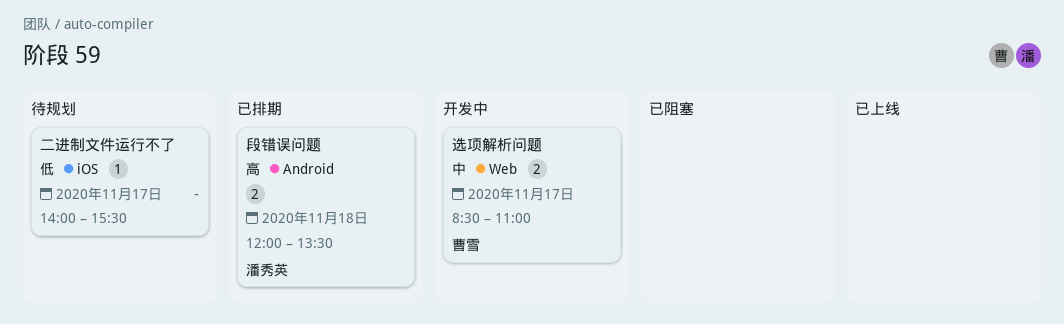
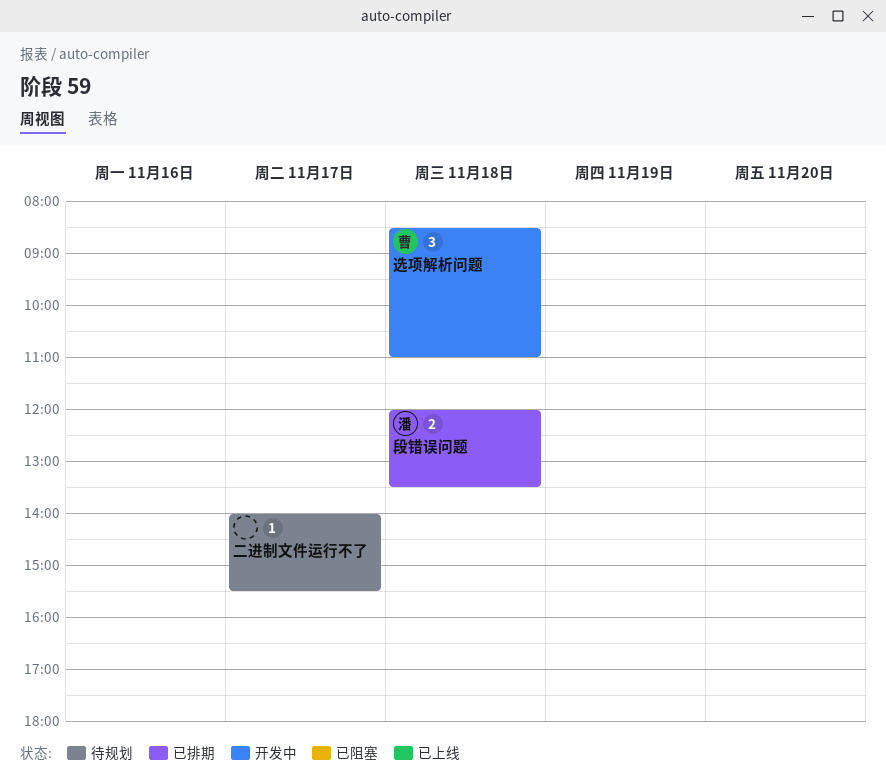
选项解析问题, estimate: 2 -> 3
选项解析问题, day: Nov 17 -> Nov 18

